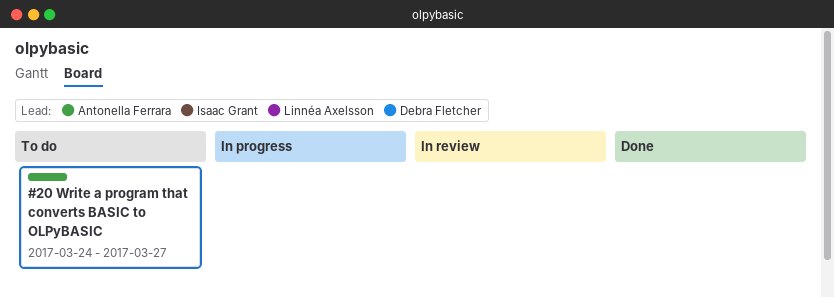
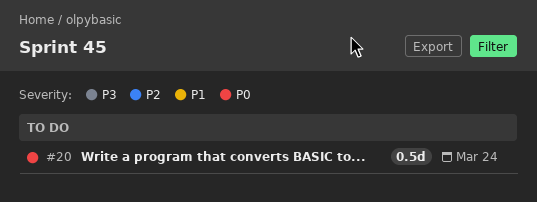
#20, due: Mar 27 -> Mar 24

